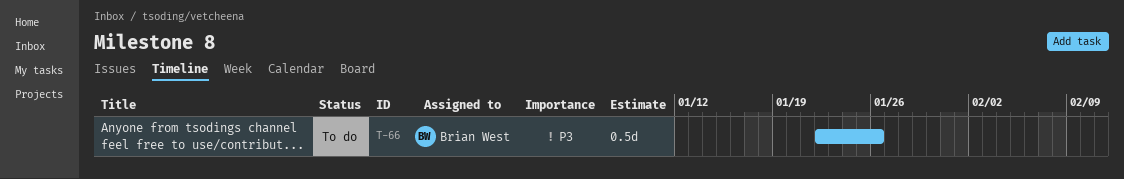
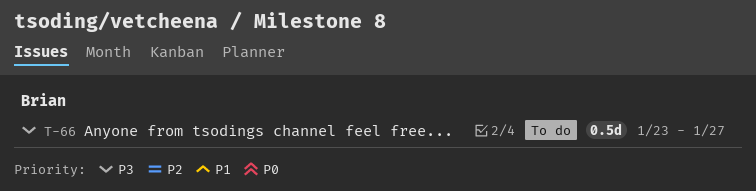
T-66, start: Jan 22 -> Jan 23
T-66, due: Jan 26 -> Jan 27

